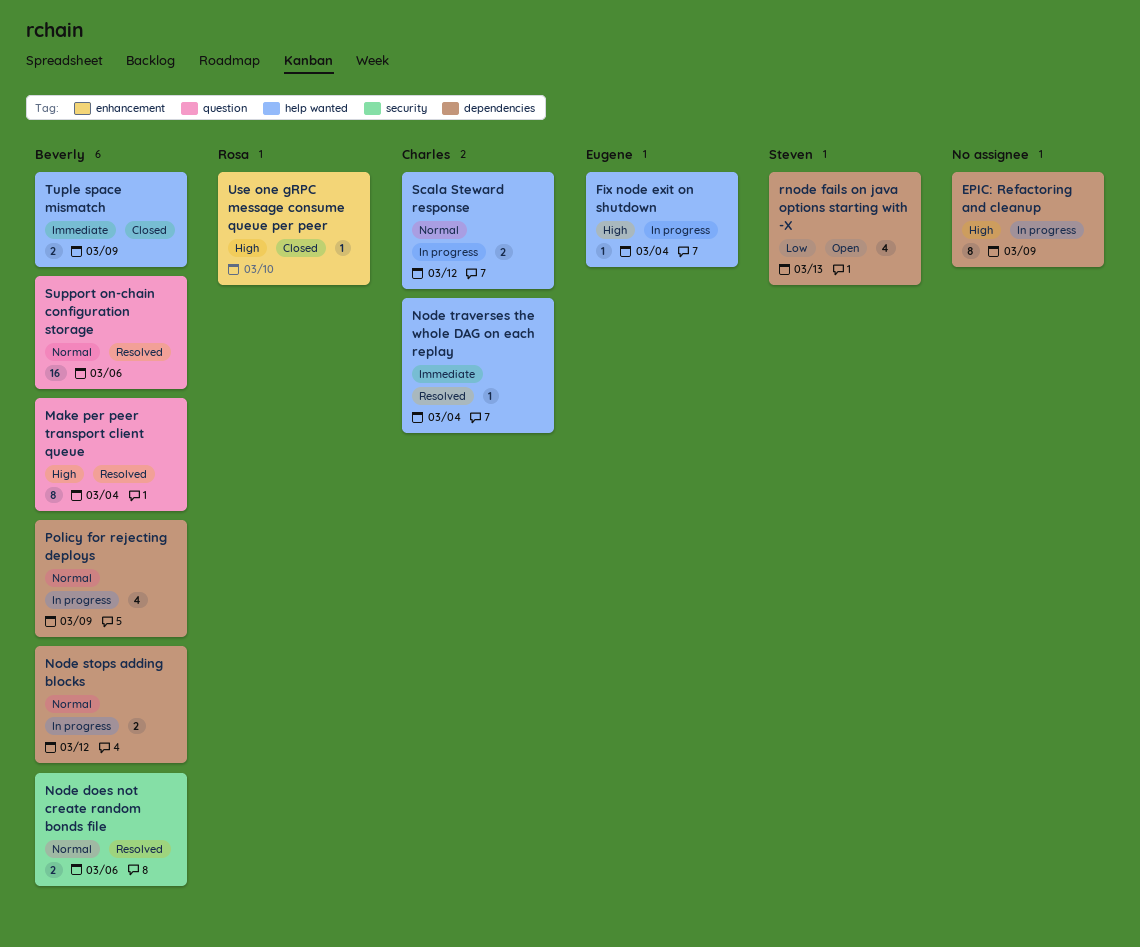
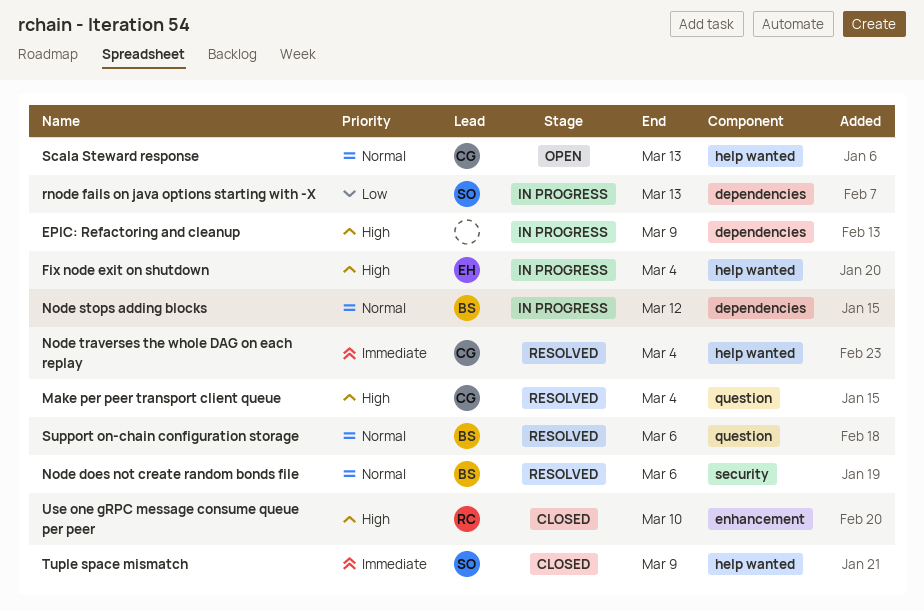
Make per peer transport client queue, owner: Beverly -> Charles
Policy for rejecting deploys: present -> none
rnode fails on java options starting with -X, status: Open -> In progress
Scala Steward response, status: In progress -> Open
Scala Steward response, due: Mar 12 -> Mar 13
Tuple space mismatch, owner: Beverly -> Steven

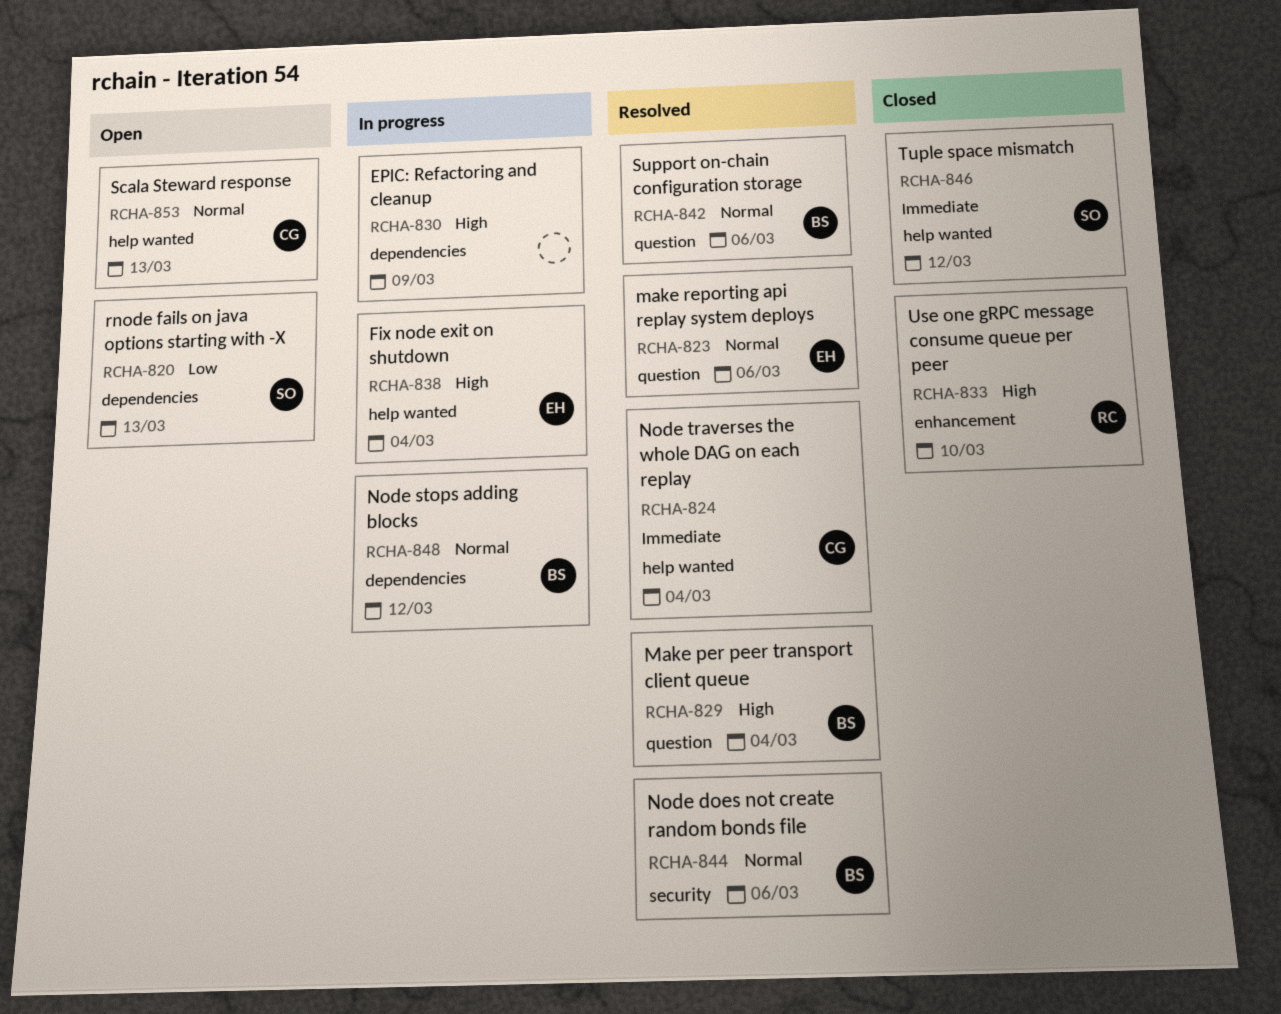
Make per peer transport client queue, owner: CG -> BS
make reporting api replay system deploys: none -> present
rnode fails on java options starting with -X, status: In progress -> Open
Tuple space mismatch, due: Mar 9 -> Mar 12

